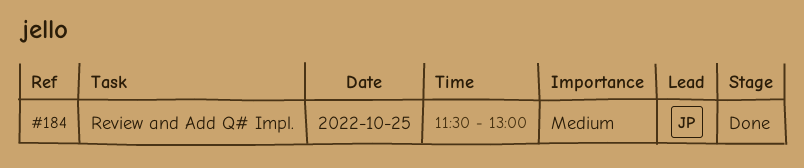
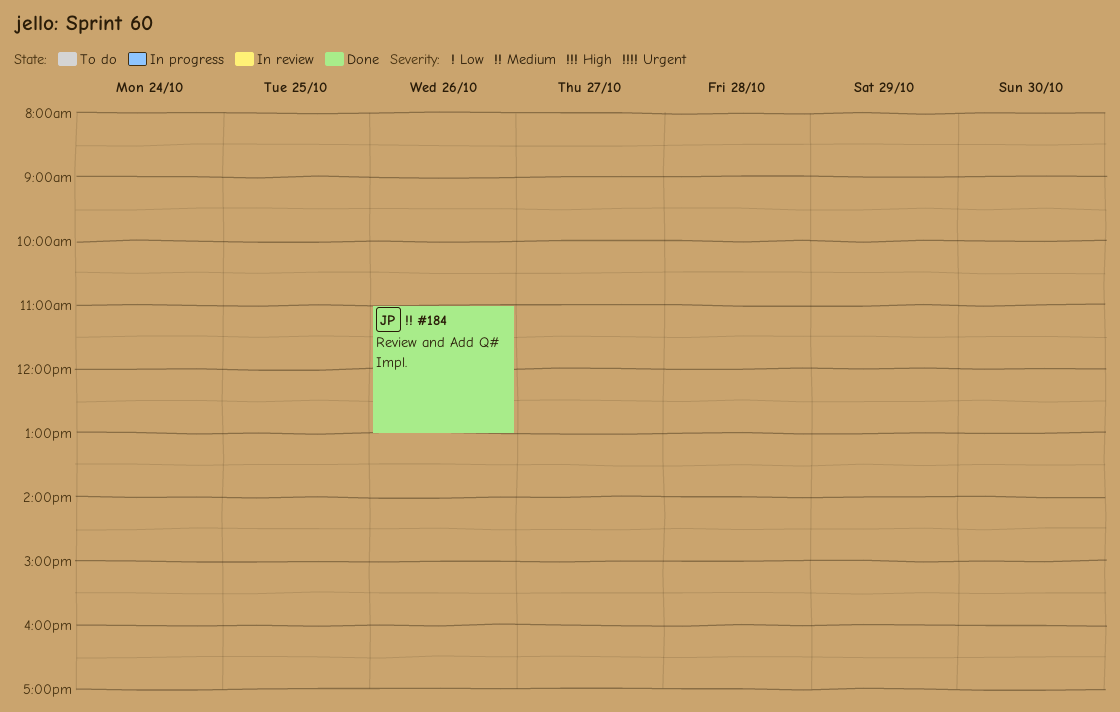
#184, day: Oct 25 -> Oct 26
#184, begins: 11:30 -> 11:00

